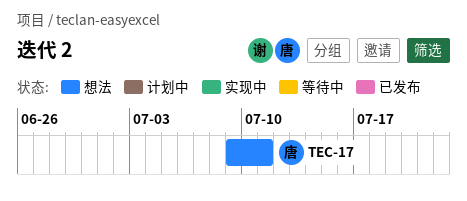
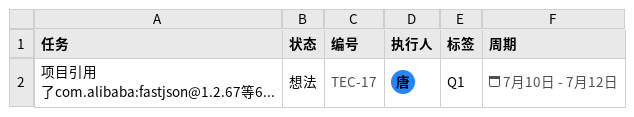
TEC-17, start: Jul 9 -> Jul 10
TEC-17, due: Jul 11 -> Jul 12

